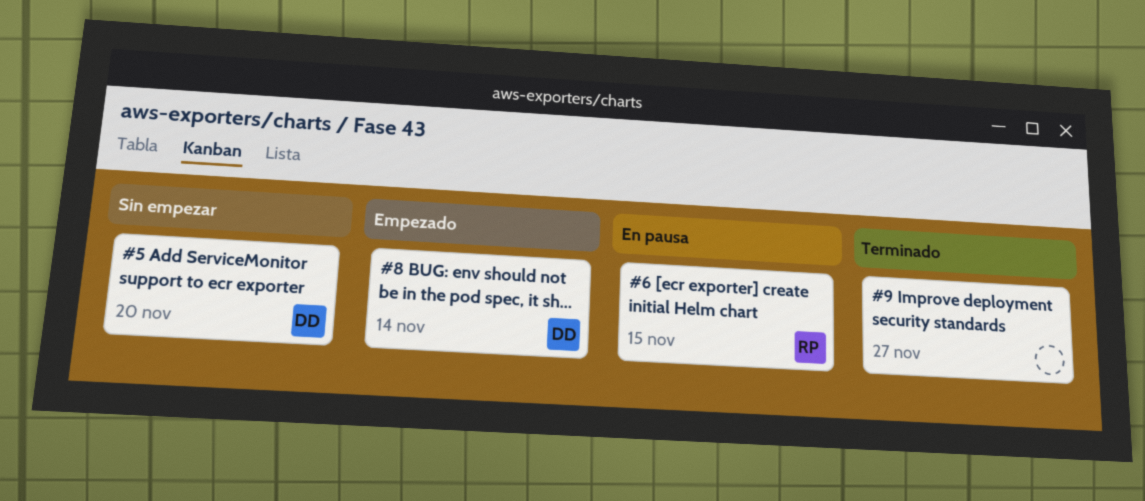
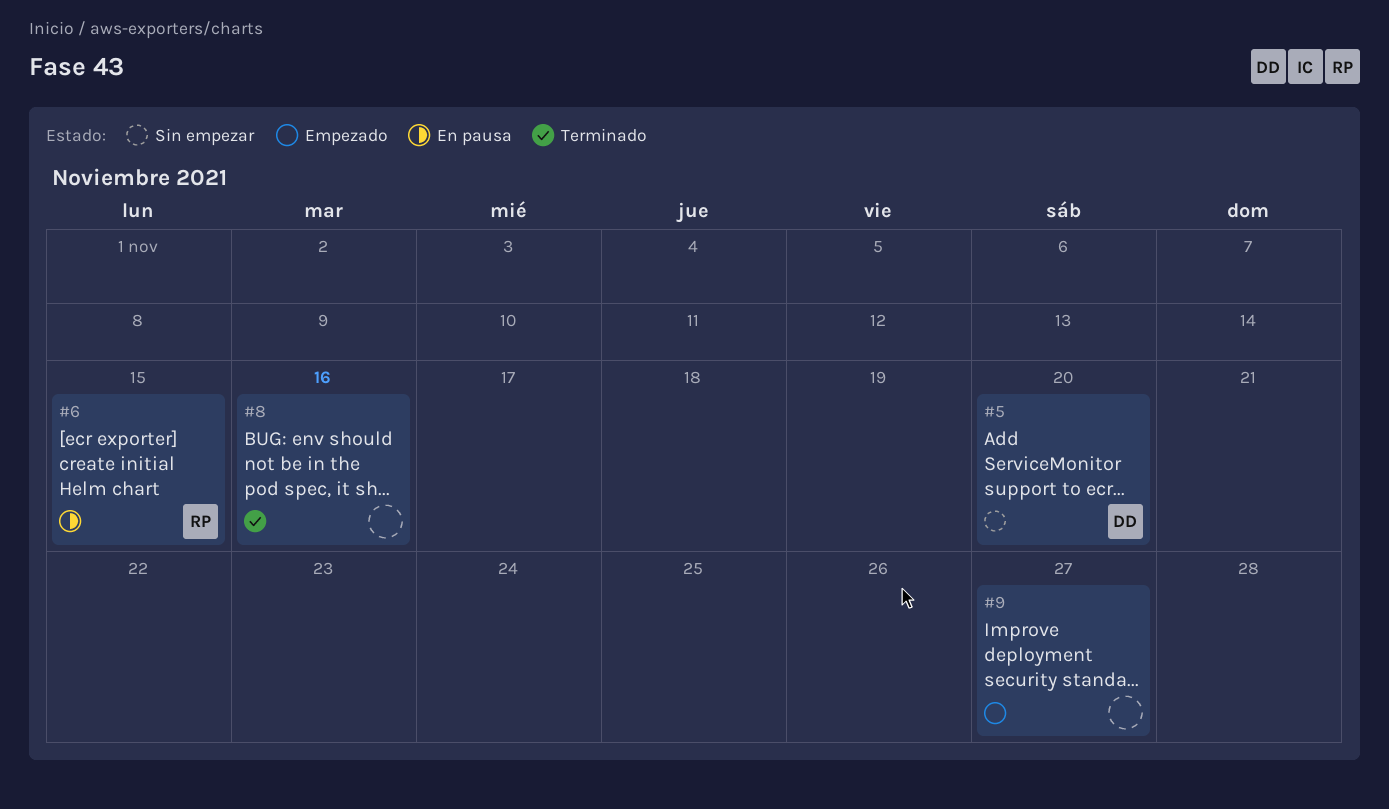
#8, status: Empezado -> Terminado
#8, owner: DD -> none
#8, due: Nov 14 -> Nov 16
#9, status: Terminado -> Empezado

